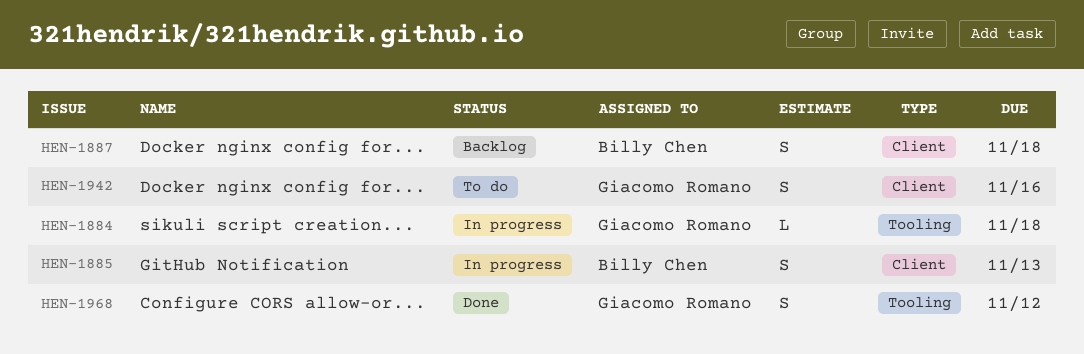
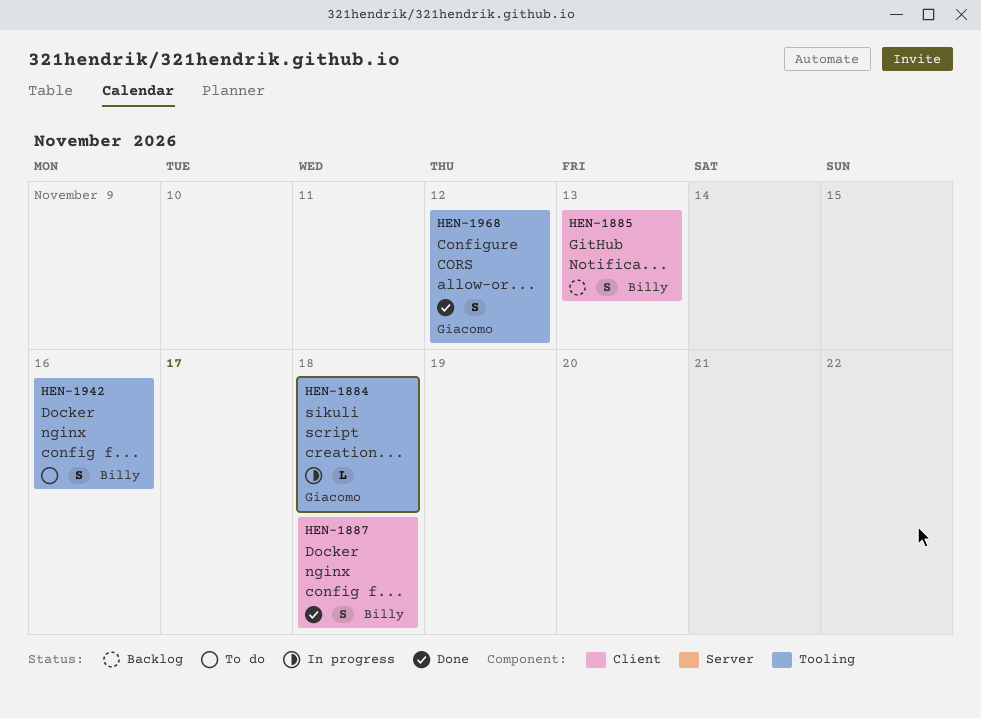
HEN-1885, status: In progress -> Backlog
HEN-1887, status: Backlog -> Done
HEN-1942, owner: Giacomo Romano -> Billy Chen
HEN-1942, label: Client -> Tooling

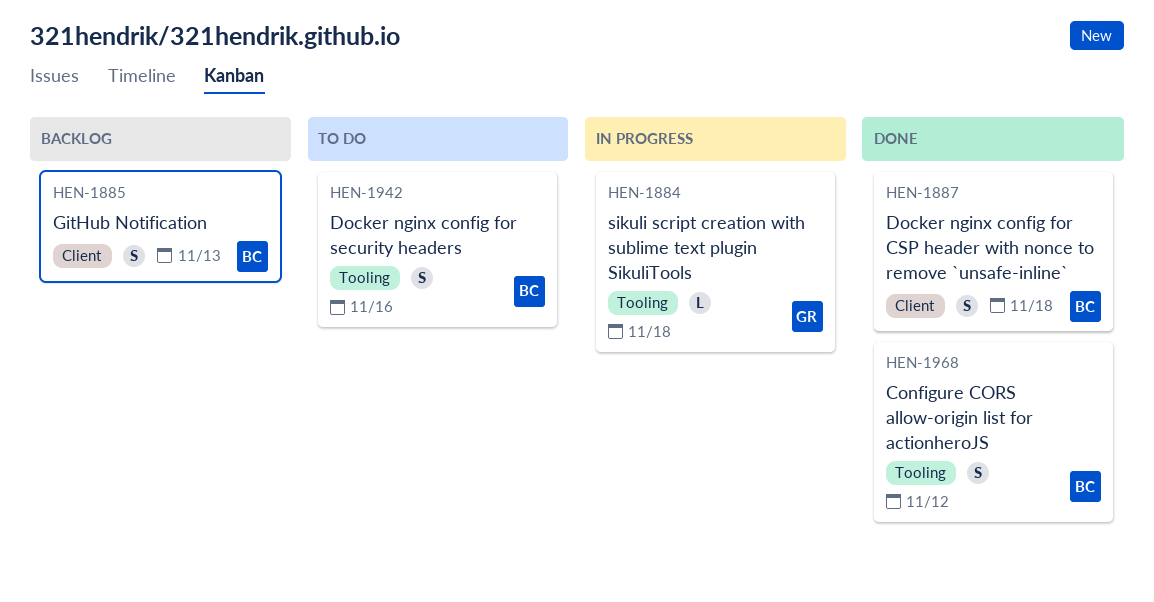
HEN-1968, owner: Giacomo -> Billy

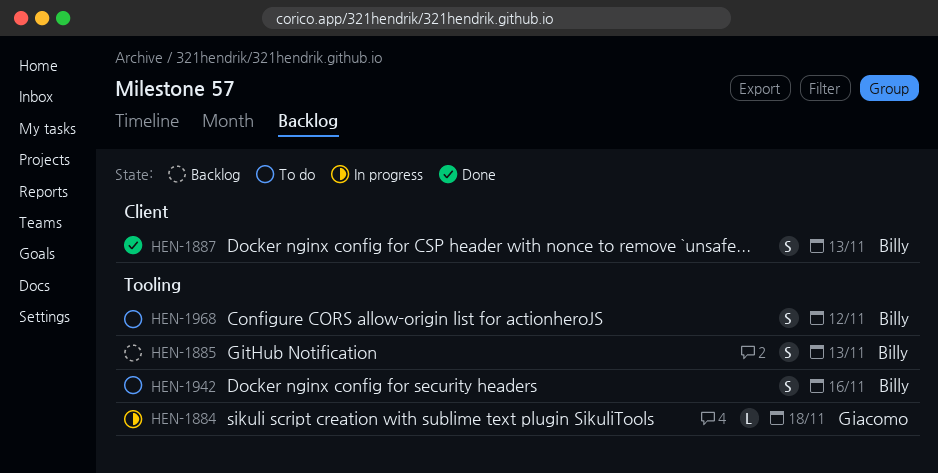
HEN-1885, label: Client -> Tooling
HEN-1887, due: Nov 18 -> Nov 13
HEN-1968, status: Done -> To do

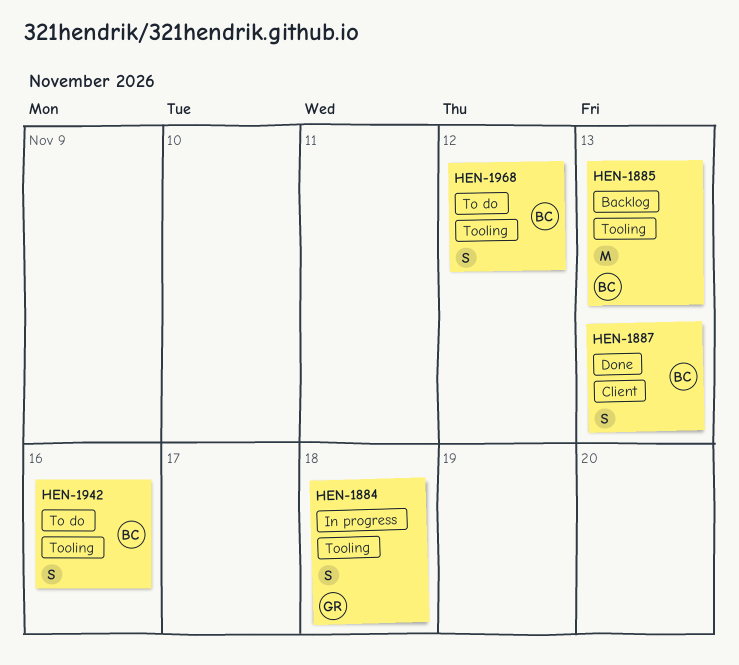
HEN-1884, estimate: L -> S
HEN-1885, estimate: S -> M

